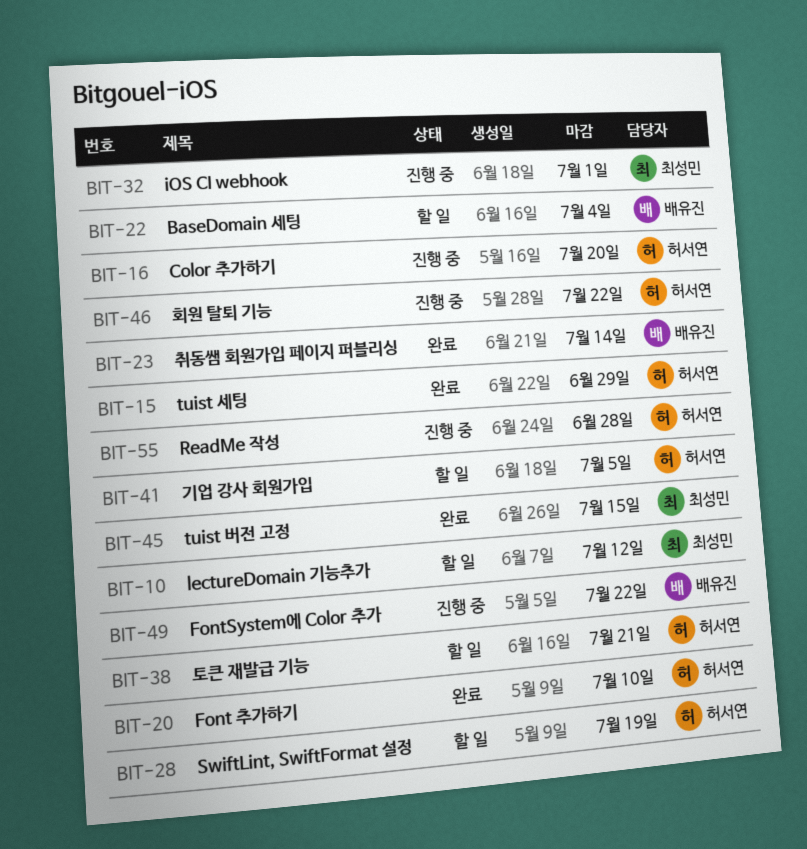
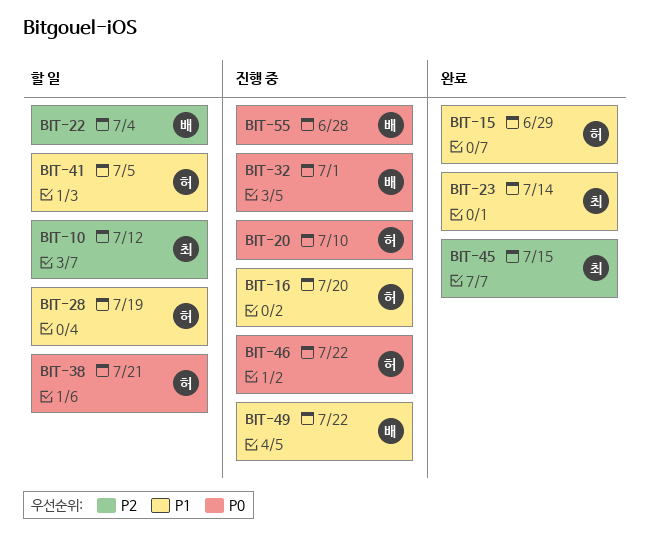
BIT-20, status: 완료 -> 진행 중
BIT-23, owner: 배유진 -> 최성민
BIT-32, owner: 최성민 -> 배유진
BIT-55, owner: 허서연 -> 배유진

